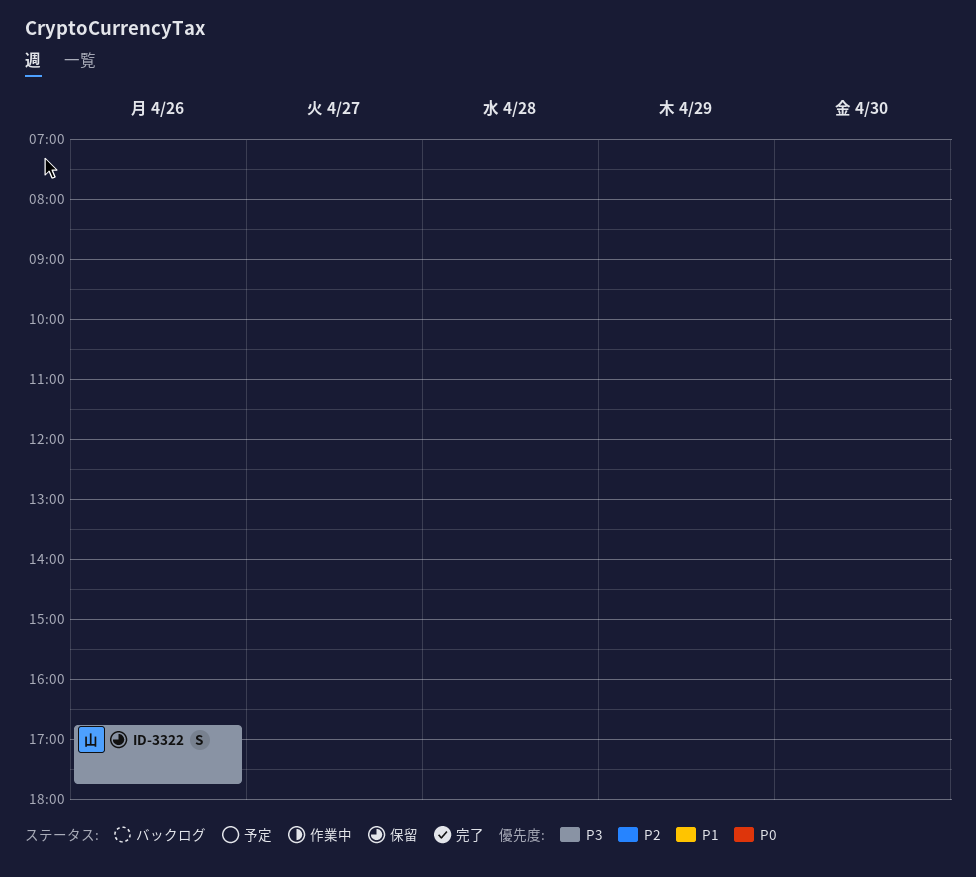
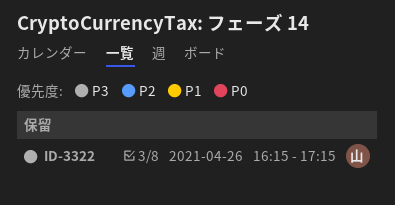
ID-3322, begins: 16:45 -> 16:15
ID-3322, ends: 17:45 -> 17:15

